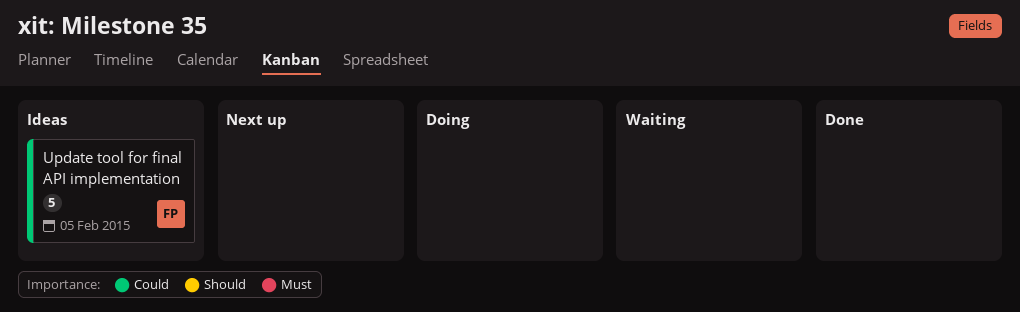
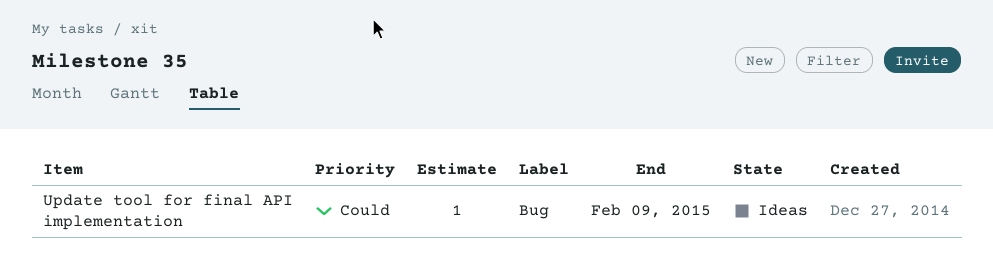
Update tool for final API implementation, estimate: 5 -> 1
Update tool for final API implementation, due: Feb 5 -> Feb 9

